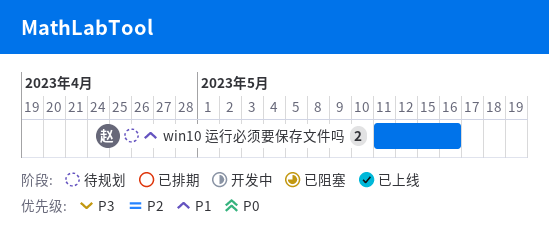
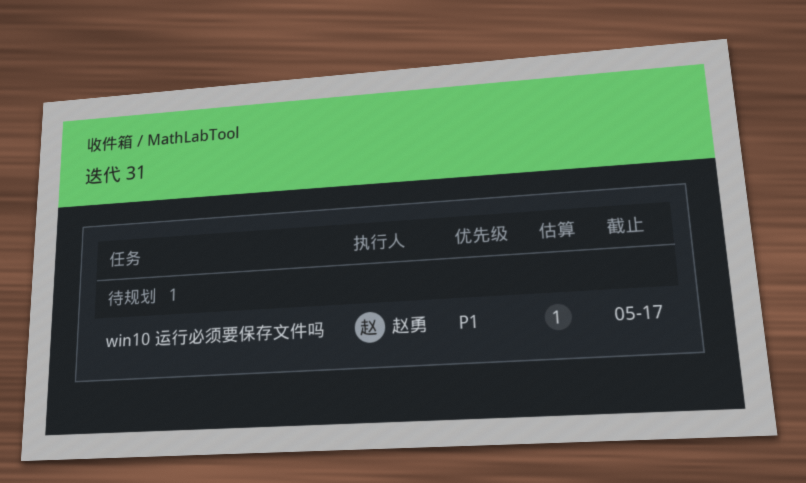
win10 运行必须要保存文件吗, estimate: 2 -> 1
win10 运行必须要保存文件吗, due: May 16 -> May 17

